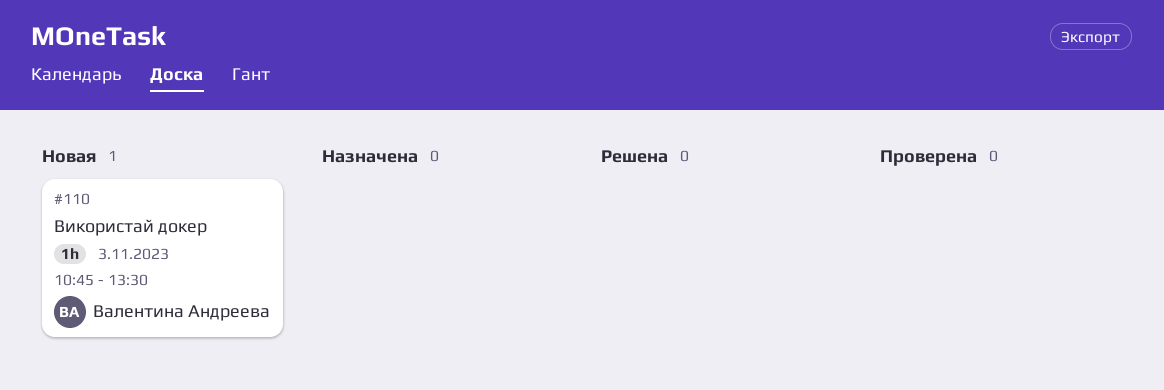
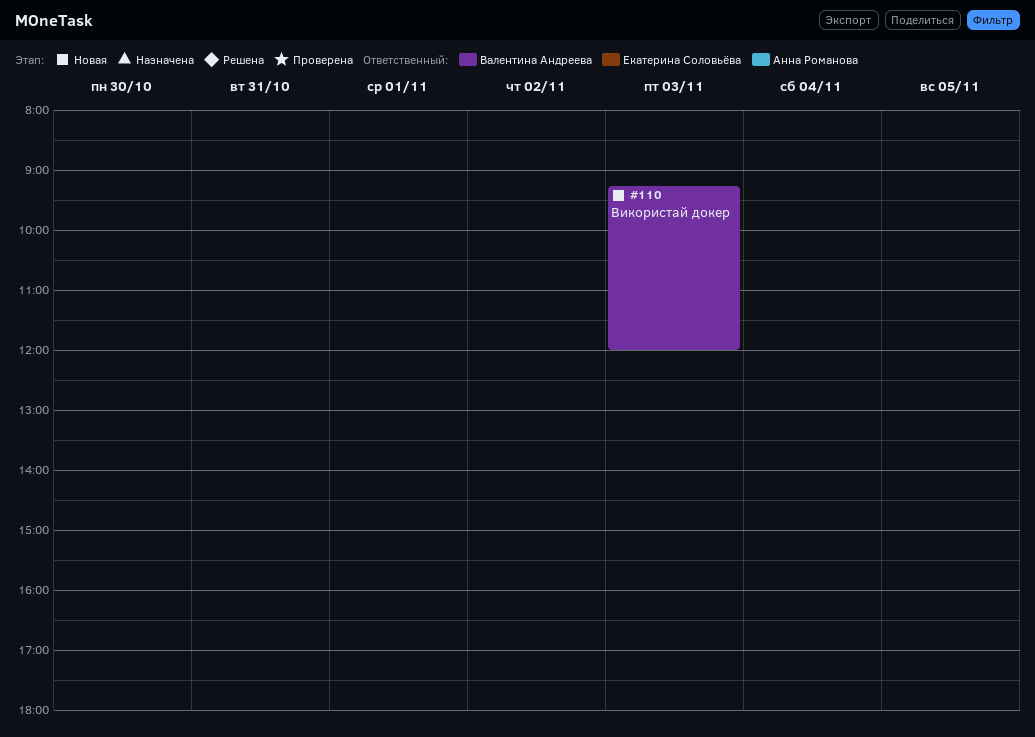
#110, begins: 10:45 -> 09:15
#110, ends: 13:30 -> 12:00

